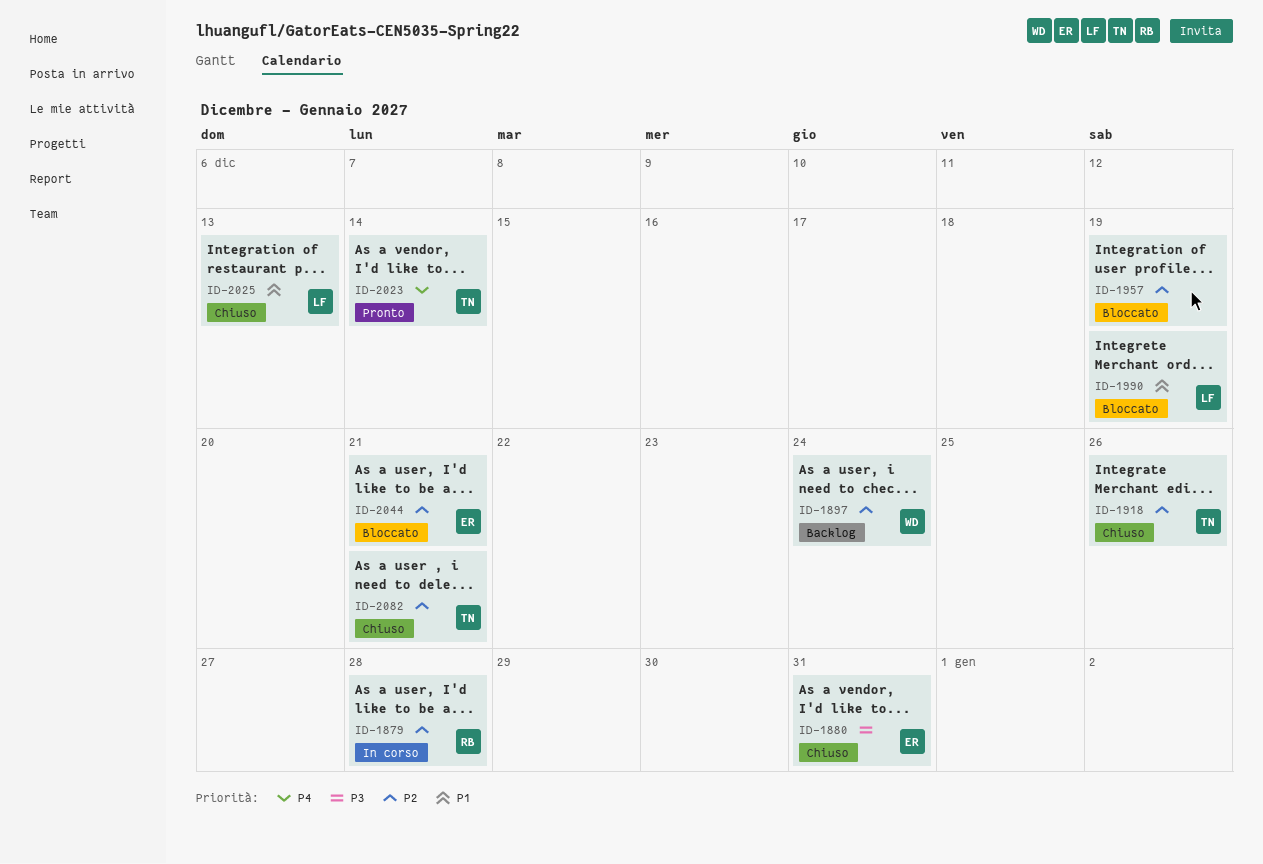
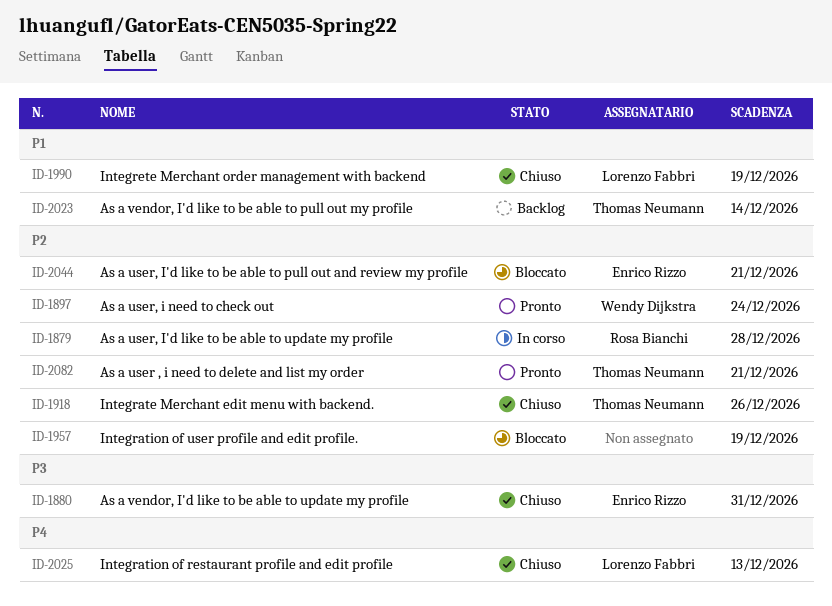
ID-1897, status: Backlog -> Pronto
ID-1990, status: Bloccato -> Chiuso
ID-2023, status: Pronto -> Backlog
ID-2023, priority: P4 -> P1
ID-2025, priority: P1 -> P4
ID-2082, status: Chiuso -> Pronto

